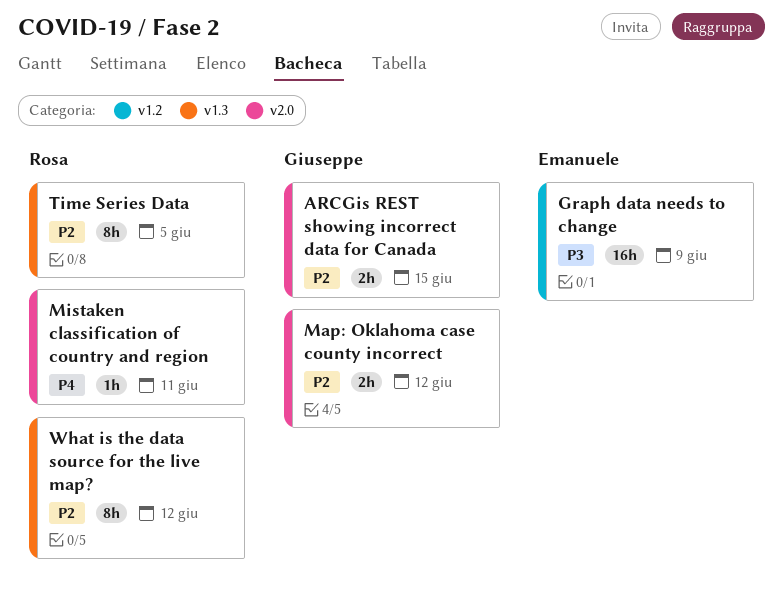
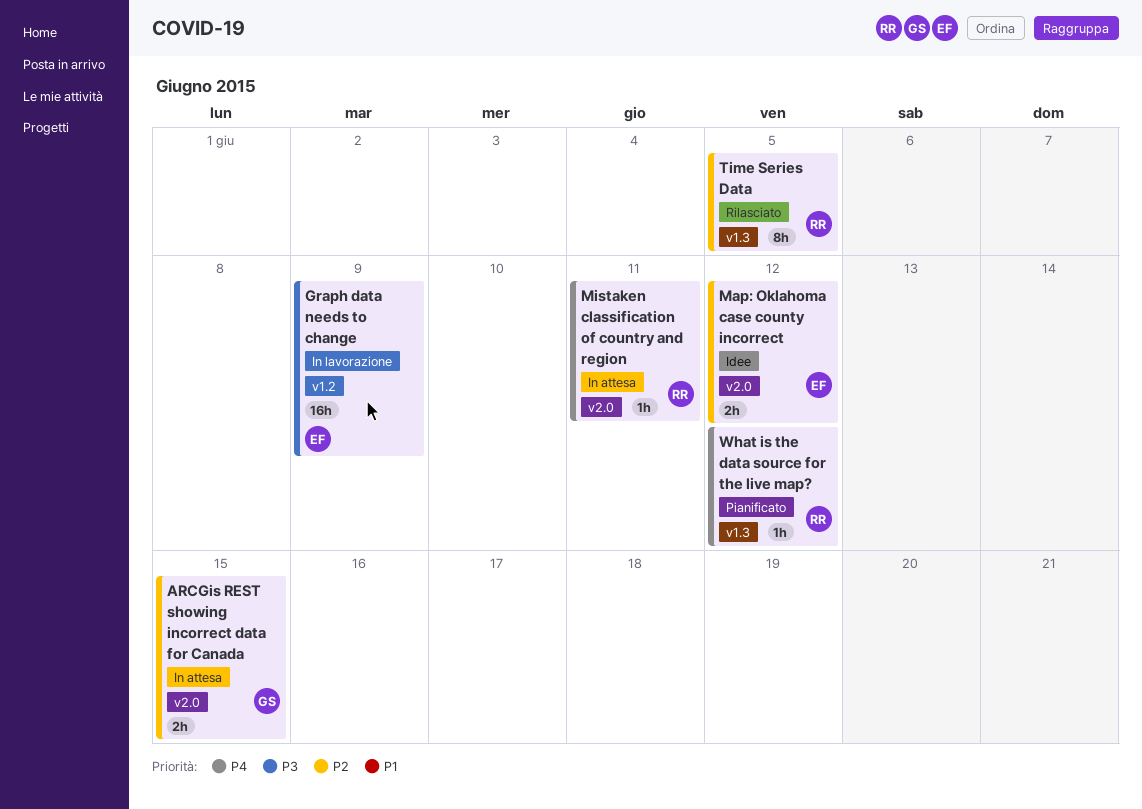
Map: Oklahoma case county incorrect, owner: Giuseppe -> Emanuele
What is the data source for the live map?, priority: P2 -> P4
What is the data source for the live map?, estimate: 8h -> 1h

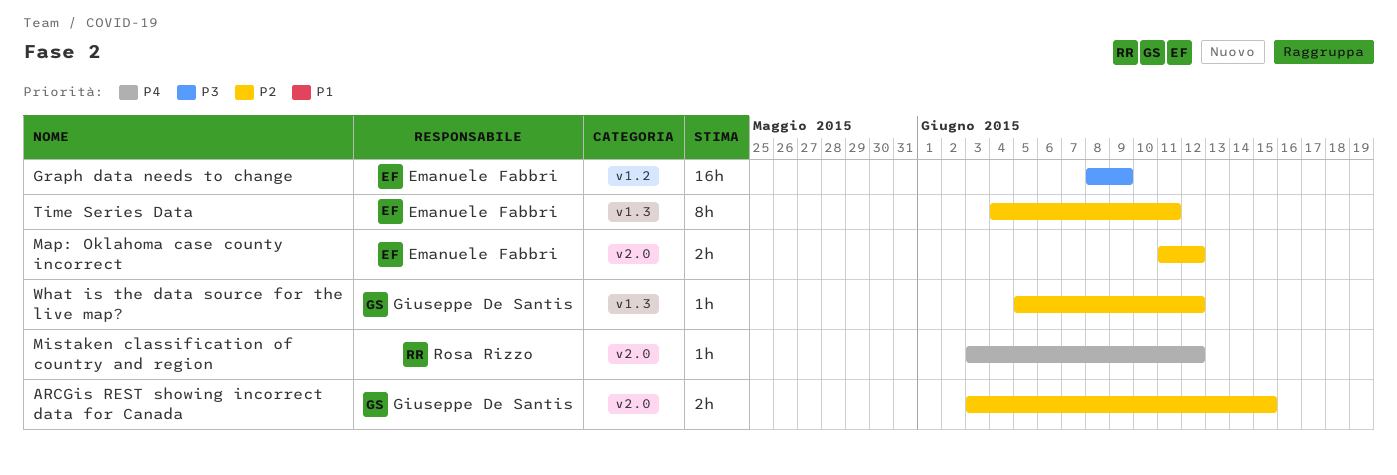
Mistaken classification of country and region, due: Jun 11 -> Jun 12
Time Series Data, owner: Rosa Rizzo -> Emanuele Fabbri
Time Series Data, due: Jun 5 -> Jun 11
What is the data source for the live map?, owner: Rosa Rizzo -> Giuseppe De Santis
What is the data source for the live map?, priority: P4 -> P2

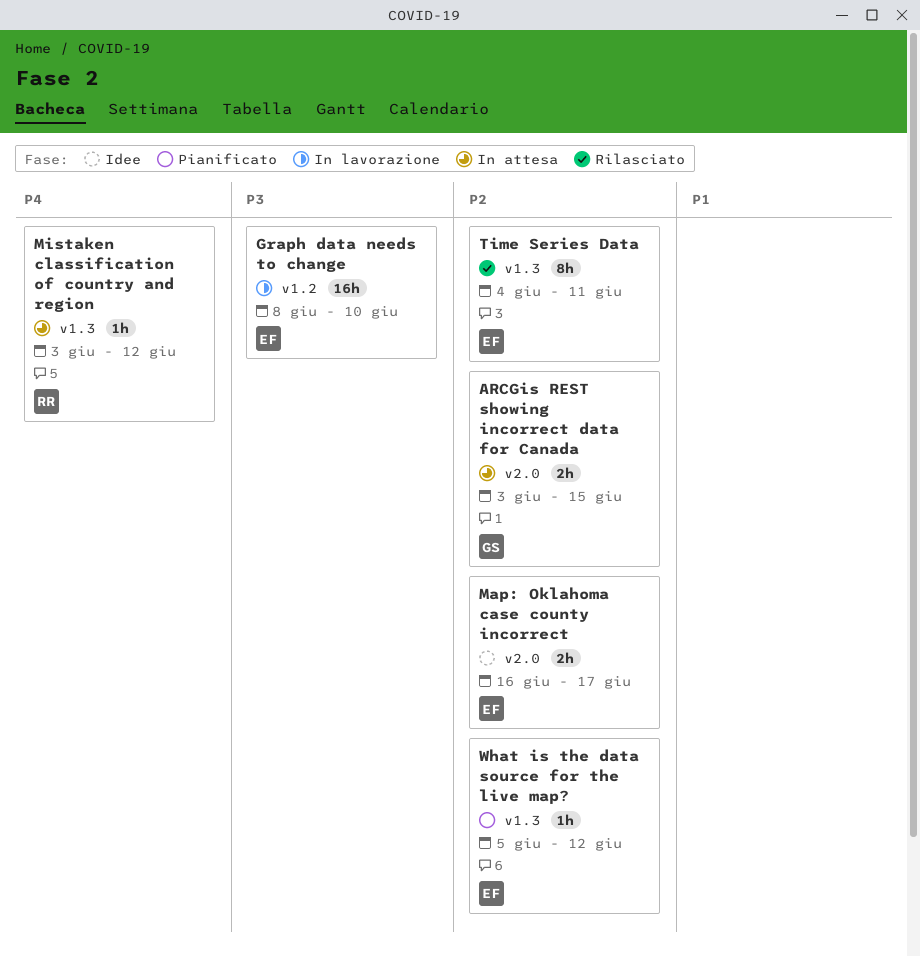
Graph data needs to change, due: Jun 9 -> Jun 10
Map: Oklahoma case county incorrect, start: Jun 11 -> Jun 16
Map: Oklahoma case county incorrect, due: Jun 12 -> Jun 17
Mistaken classification of country and region, label: v2.0 -> v1.3
What is the data source for the live map?, owner: Giuseppe De Santis -> Emanuele Fabbri

